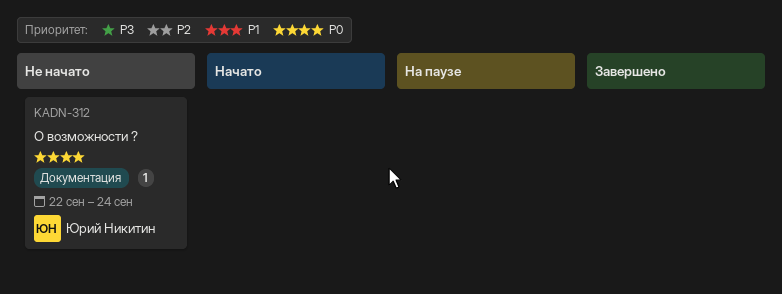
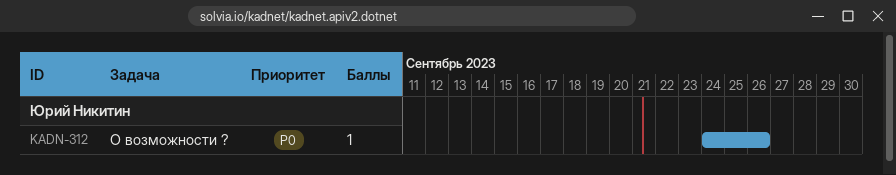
KADN-312, start: Sep 22 -> Sep 24
KADN-312, due: Sep 24 -> Sep 26

